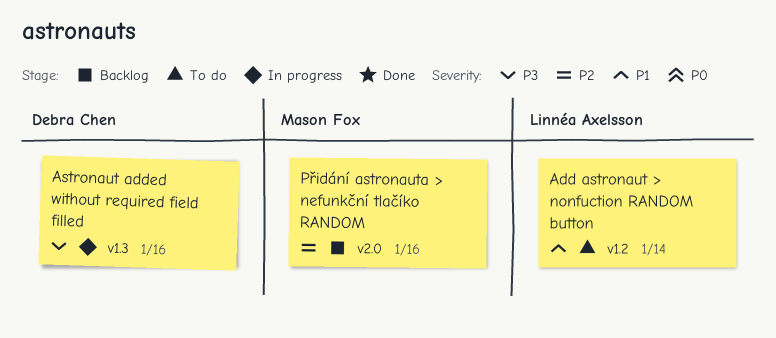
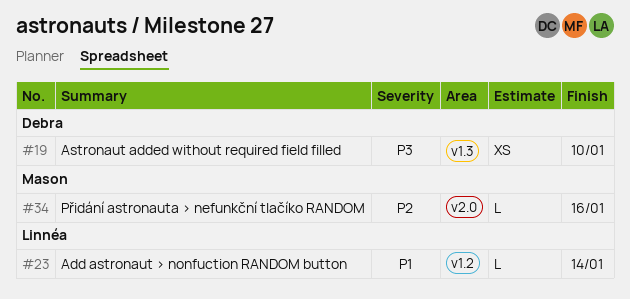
Astronaut added without required field filled, due: Jan 16 -> Jan 10

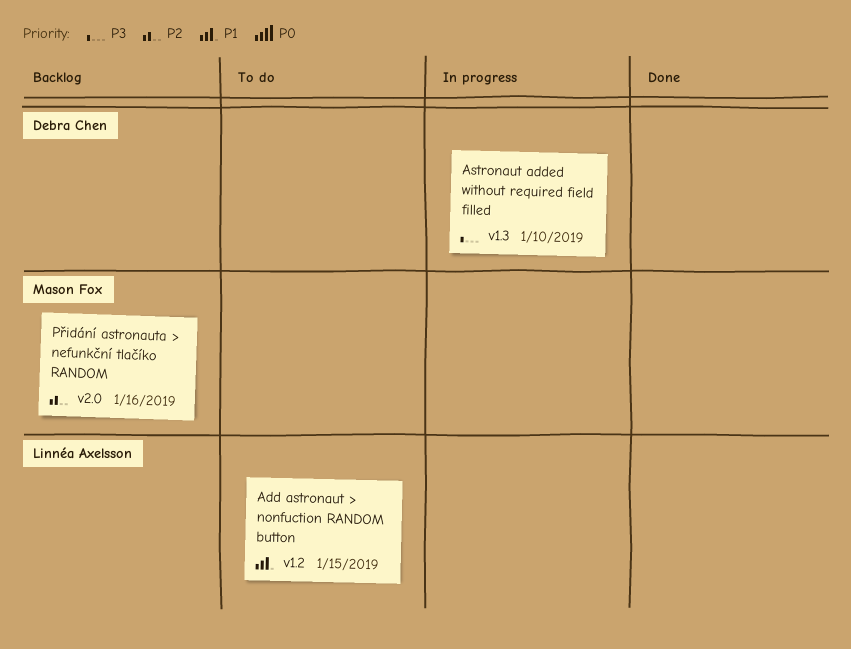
Add astronaut > nonfuction RANDOM button, due: Jan 14 -> Jan 15

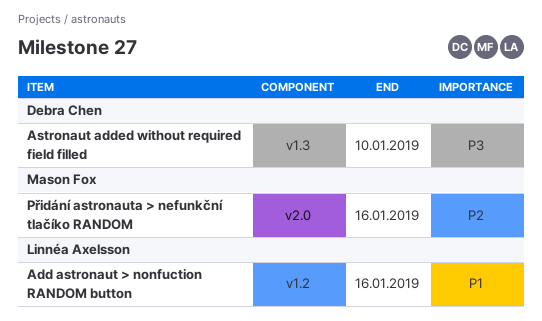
Add astronaut > nonfuction RANDOM button, due: Jan 15 -> Jan 16

